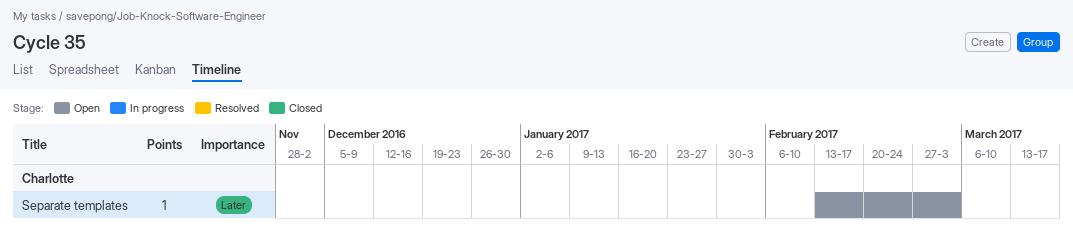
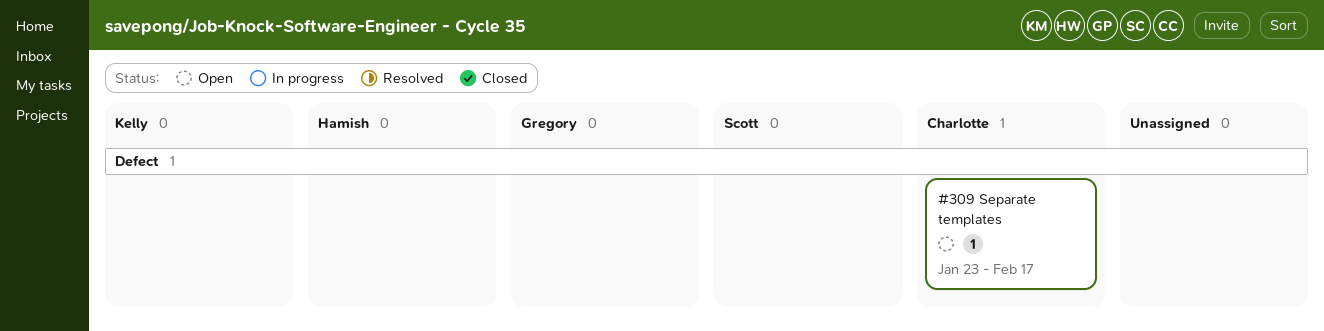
Separate templates, start: Feb 13 -> Jan 23
Separate templates, due: Mar 3 -> Feb 17

